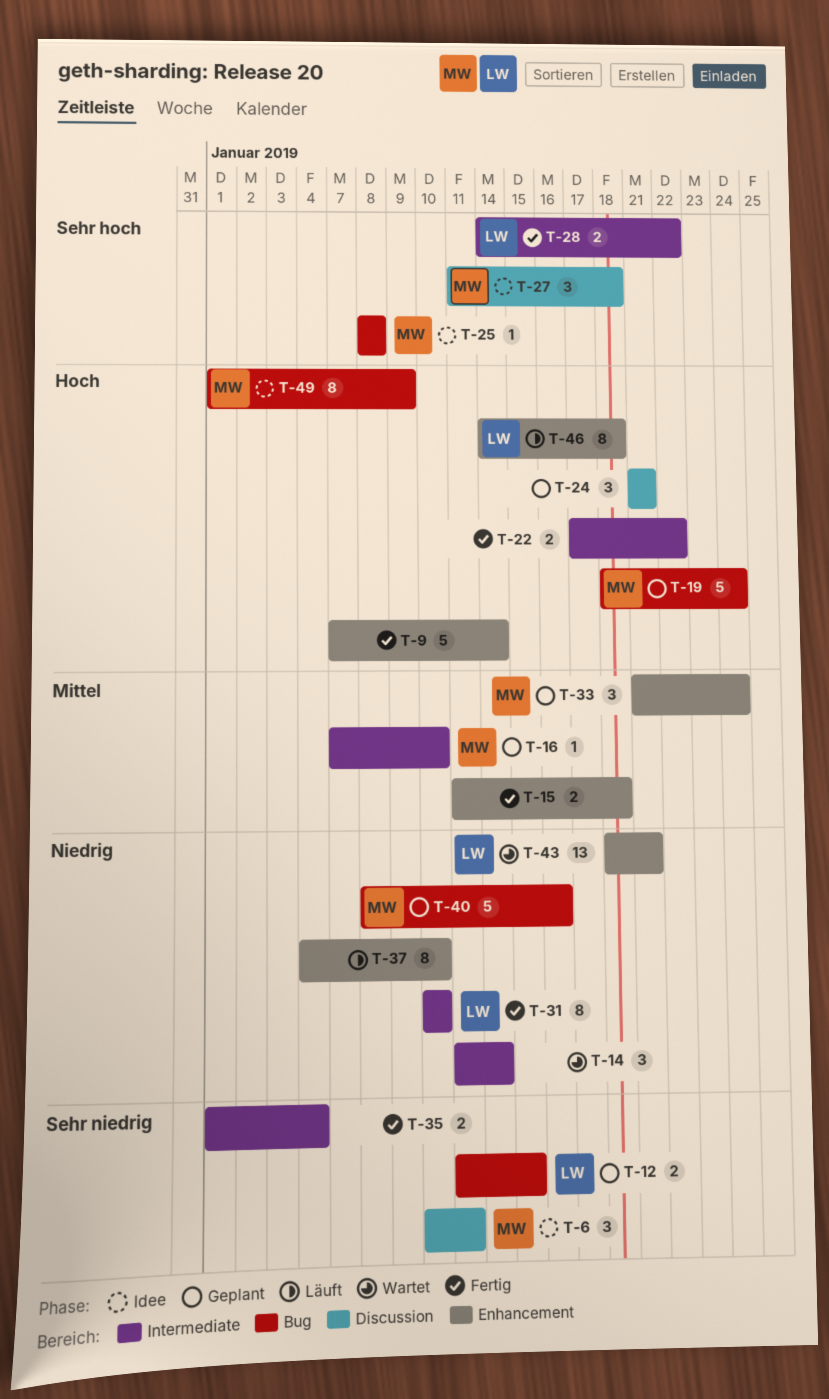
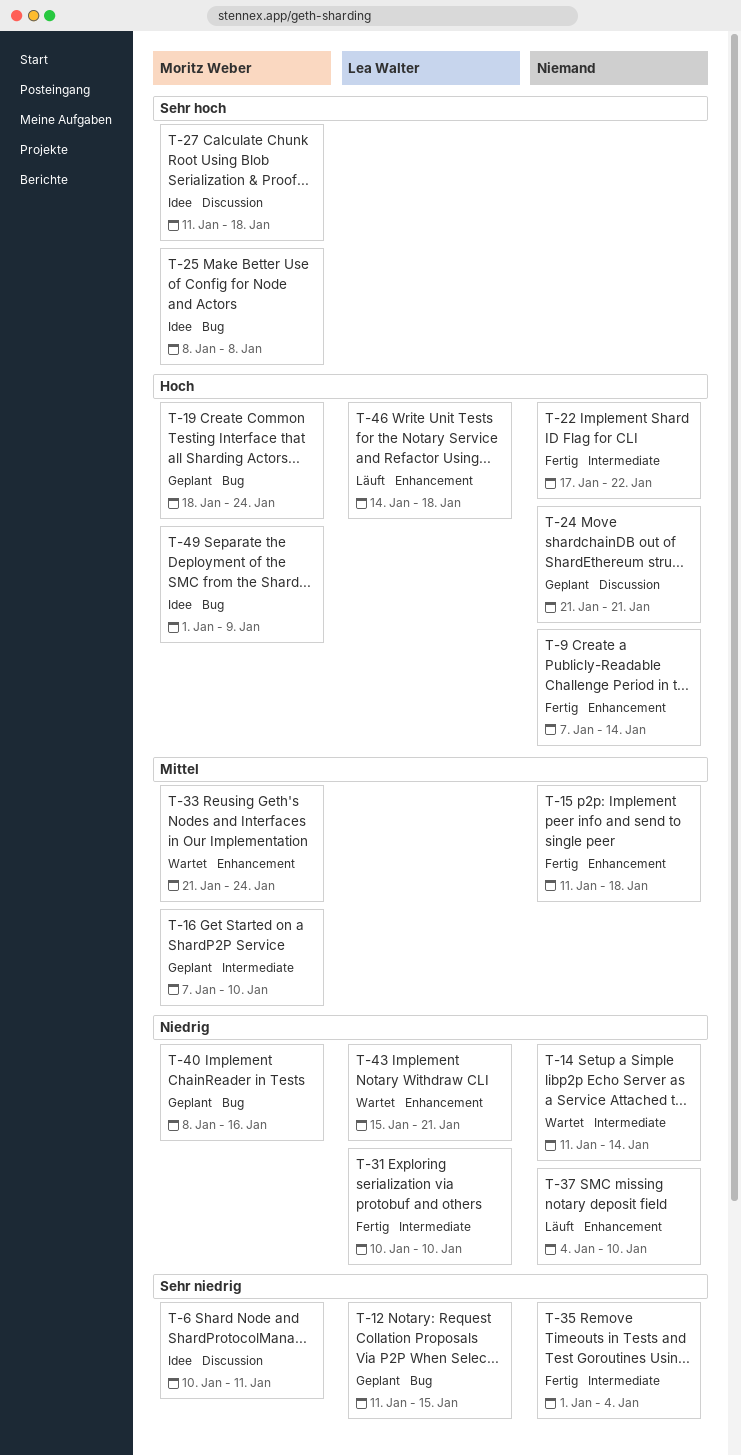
T-28: present -> none
T-33, status: Geplant -> Wartet
T-43, start: Jan 18 -> Jan 15

